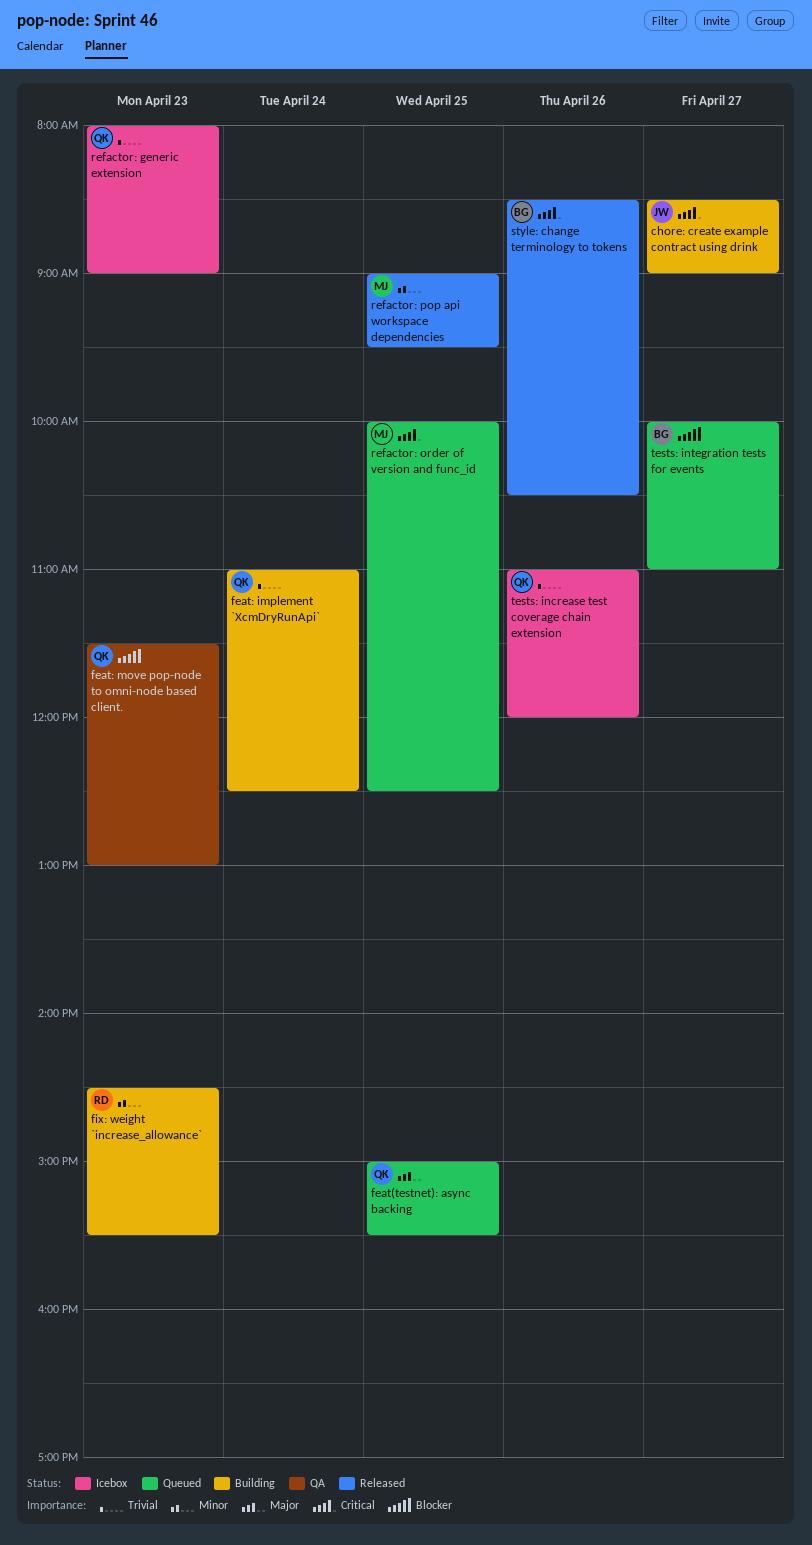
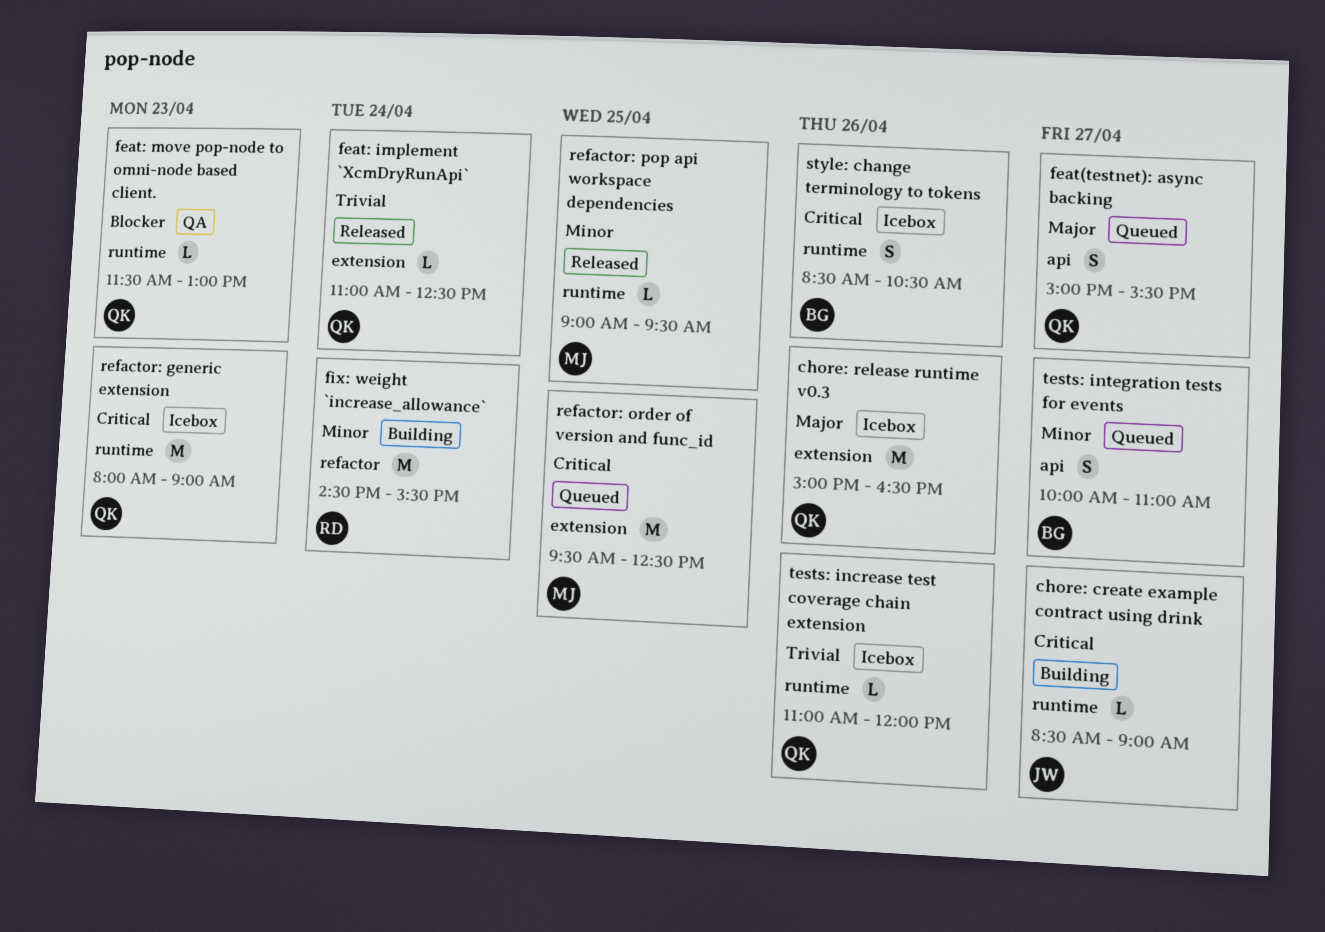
chore: release runtime v0.3: none -> present
feat(testnet): async backing, day: Apr 25 -> Apr 27
feat: implement `XcmDryRunApi`, status: Building -> Released
fix: weight `increase_allowance`, day: Apr 23 -> Apr 24
refactor: generic extension, priority: Trivial -> Critical
refactor: order of version and func_id, begins: 10:00 -> 09:30
style: change terminology to tokens, status: Released -> Icebox
tests: integration tests for events, priority: Blocker -> Minor

